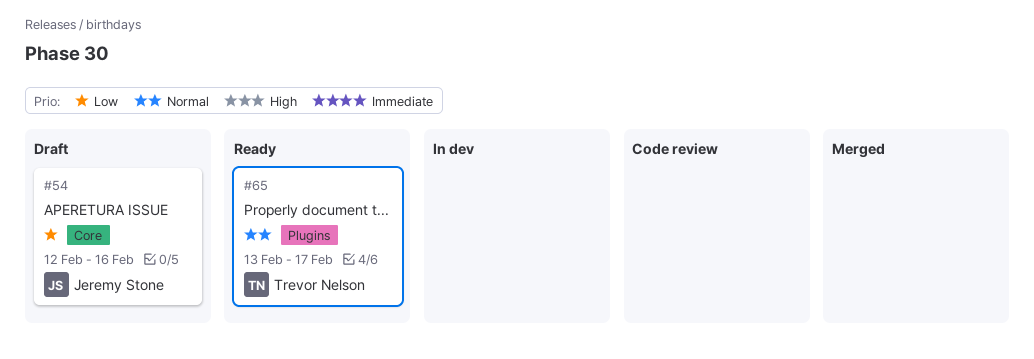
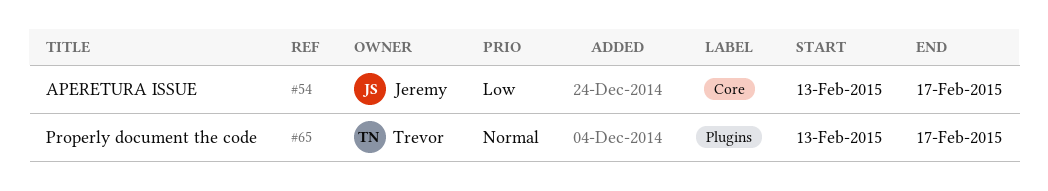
#54, start: Feb 12 -> Feb 13
#54, due: Feb 16 -> Feb 17

